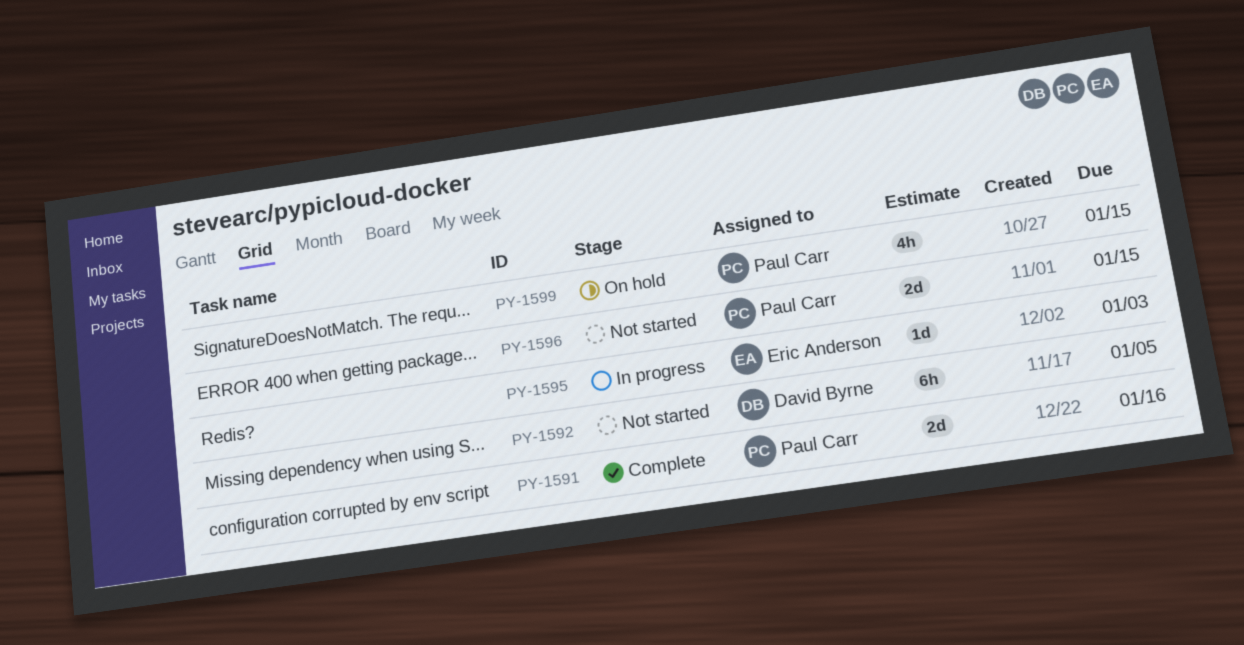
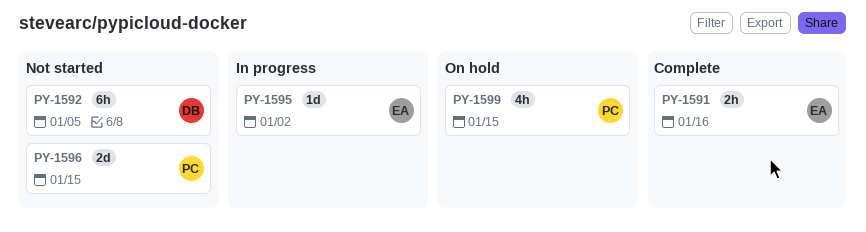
PY-1591, owner: Paul Carr -> Eric Anderson
PY-1591, estimate: 2d -> 2h
PY-1595, due: Jan 3 -> Jan 2

